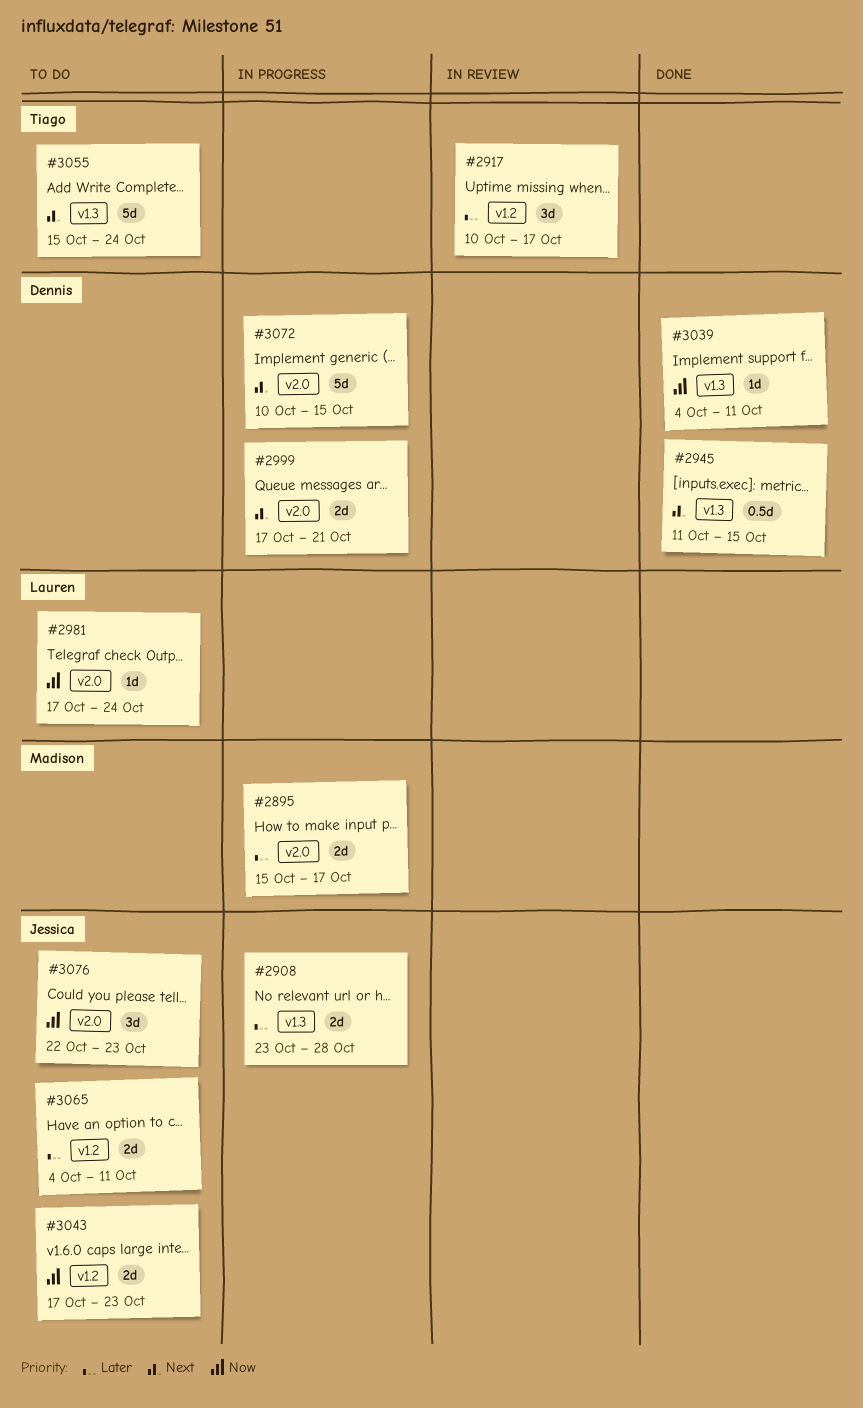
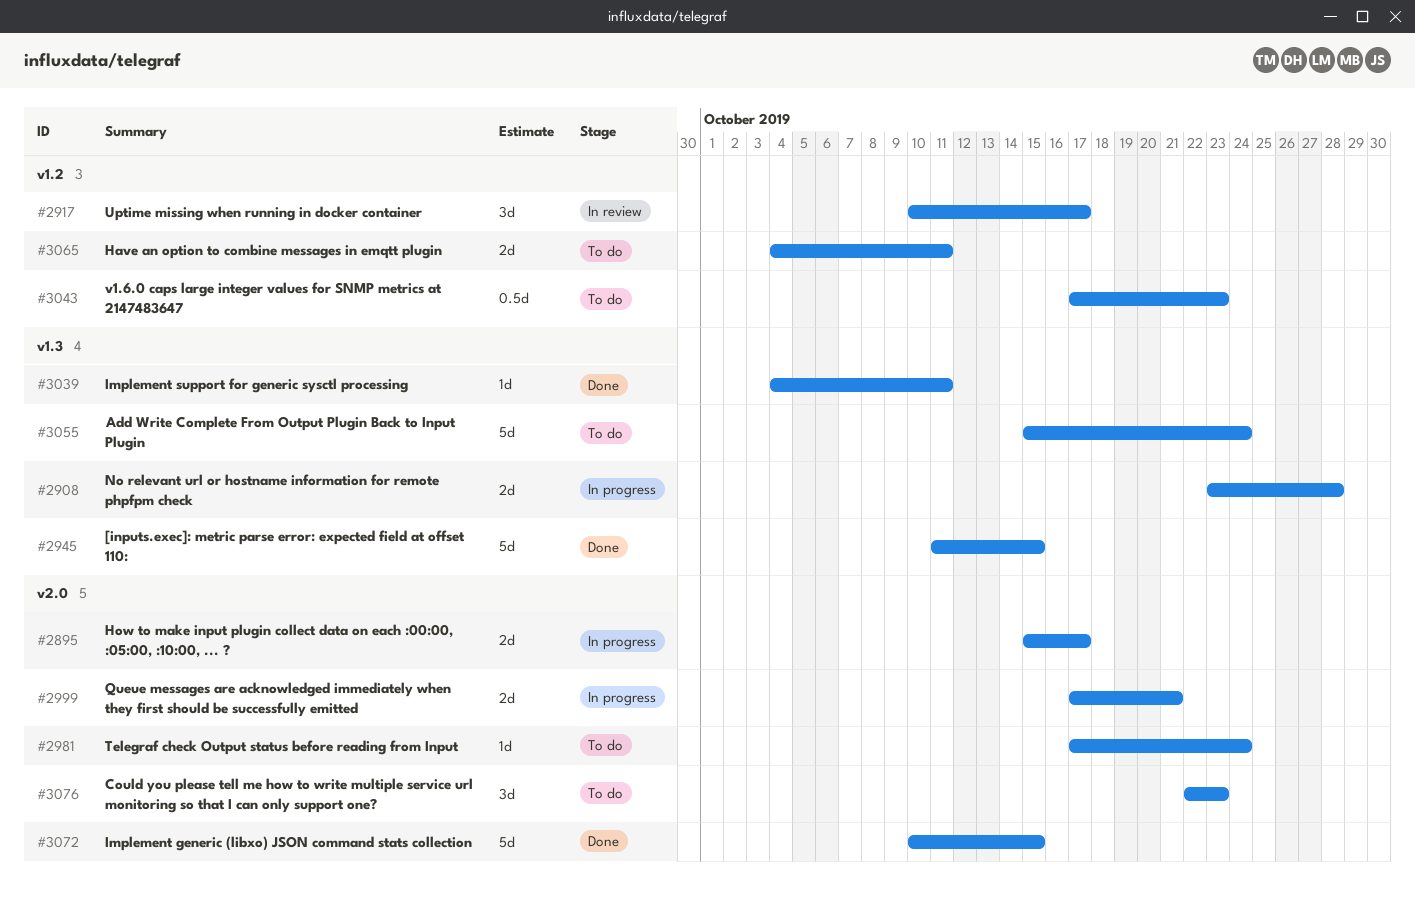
#2945, estimate: 0.5d -> 5d
#3043, estimate: 2d -> 0.5d
#3072, status: In progress -> Done

